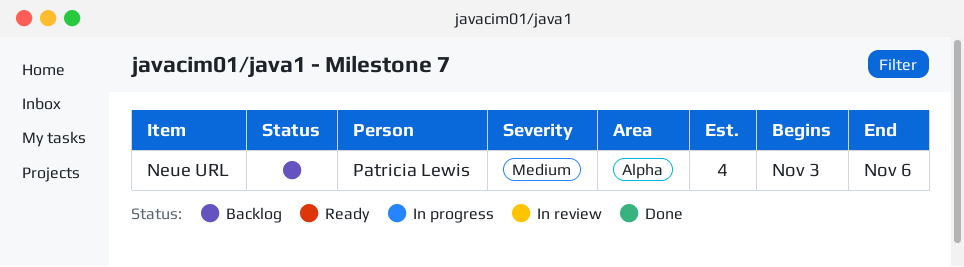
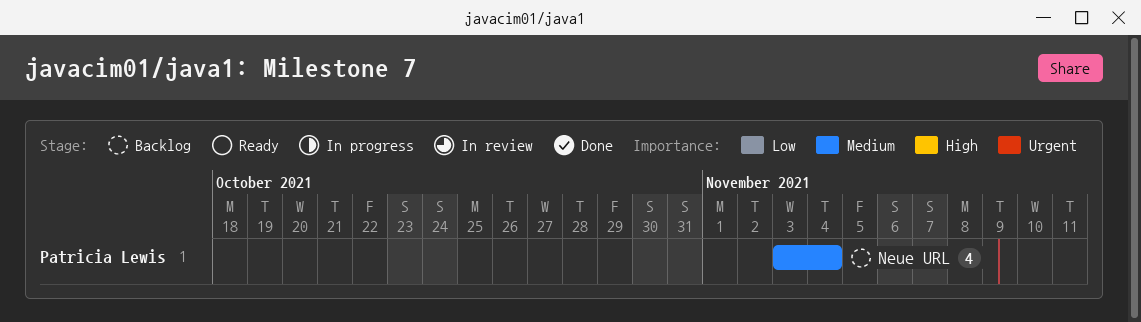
Neue URL, due: Nov 6 -> Nov 4

